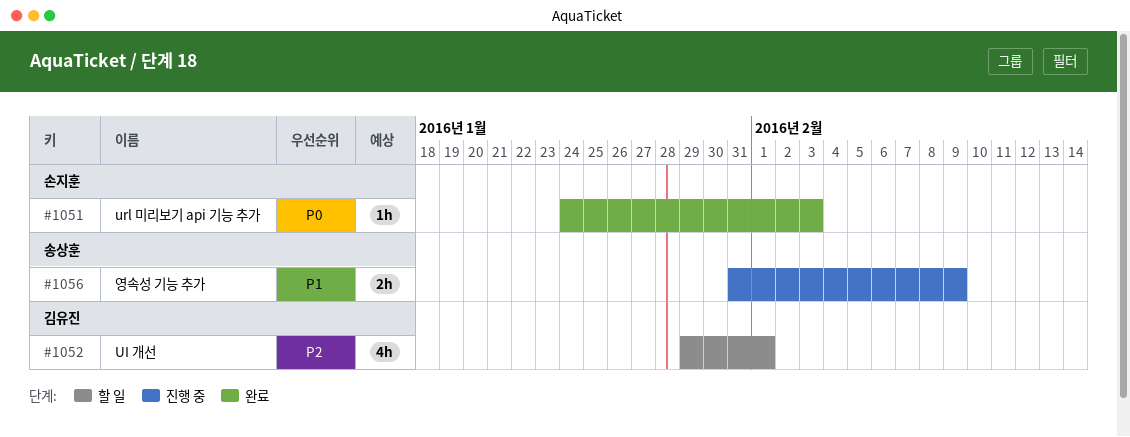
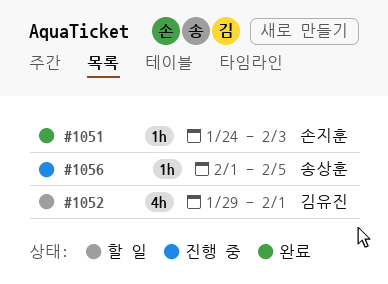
#1056, estimate: 2h -> 1h
#1056, start: Jan 31 -> Feb 1
#1056, due: Feb 9 -> Feb 5

